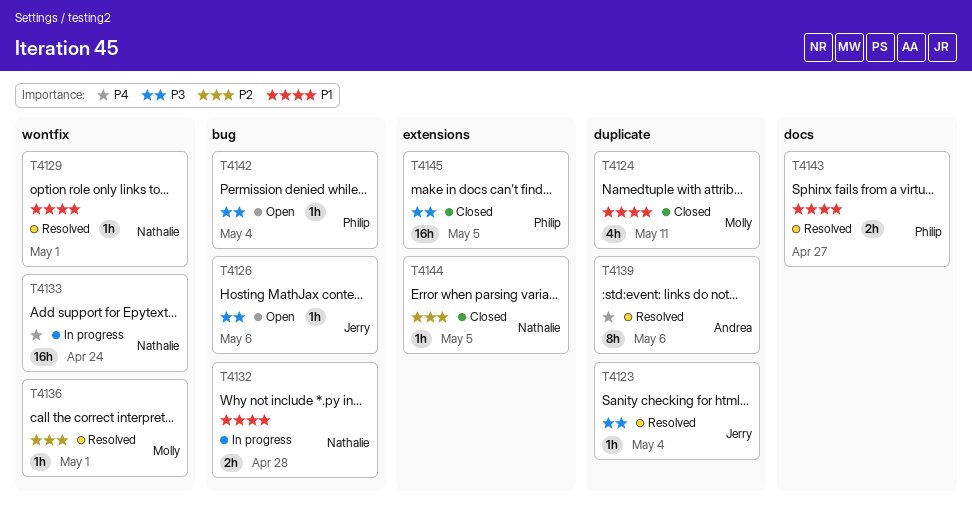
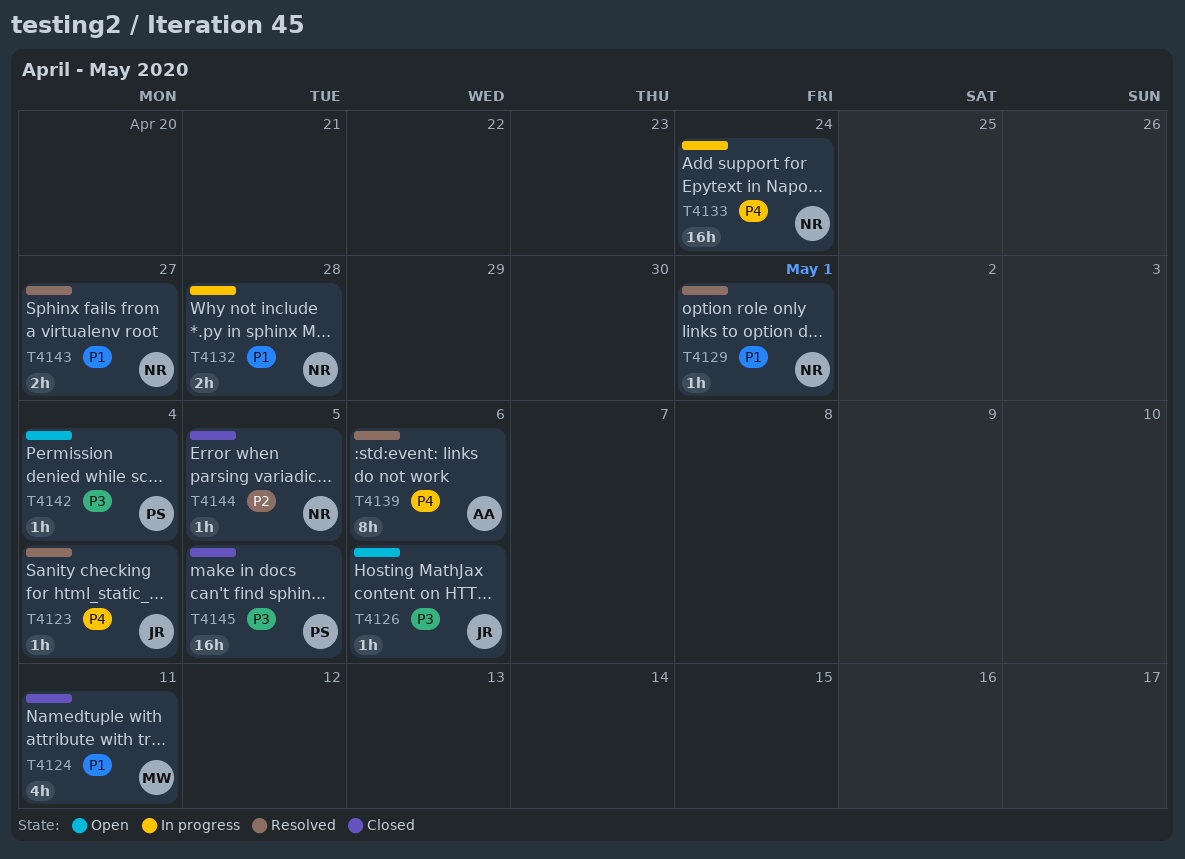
T4123, priority: P3 -> P4
T4136: present -> none
T4143, owner: Philip -> Nathalie

